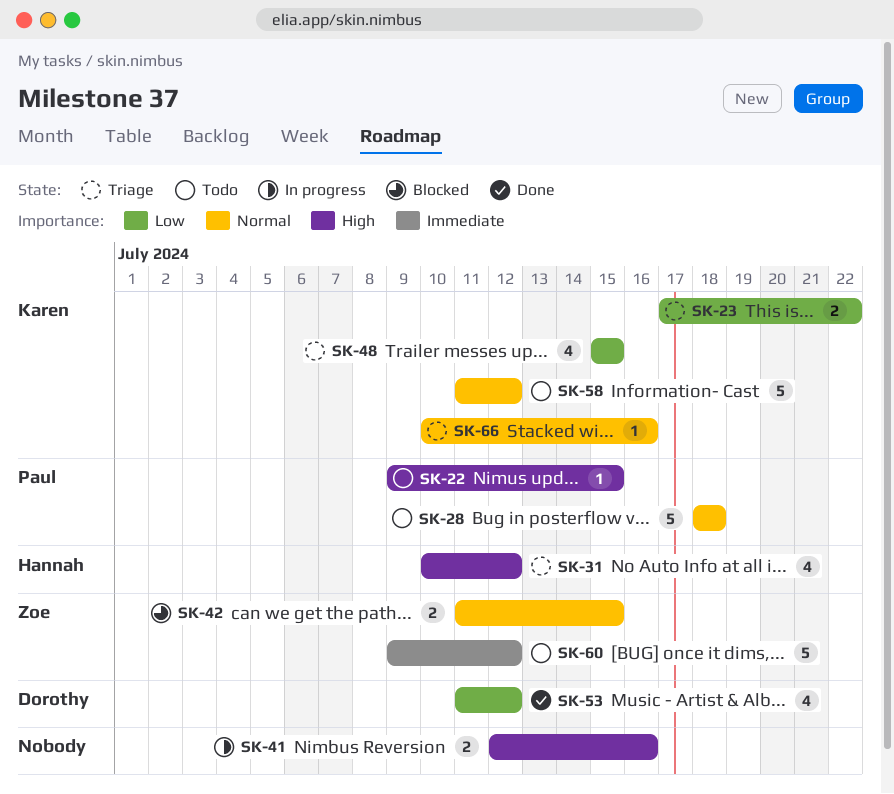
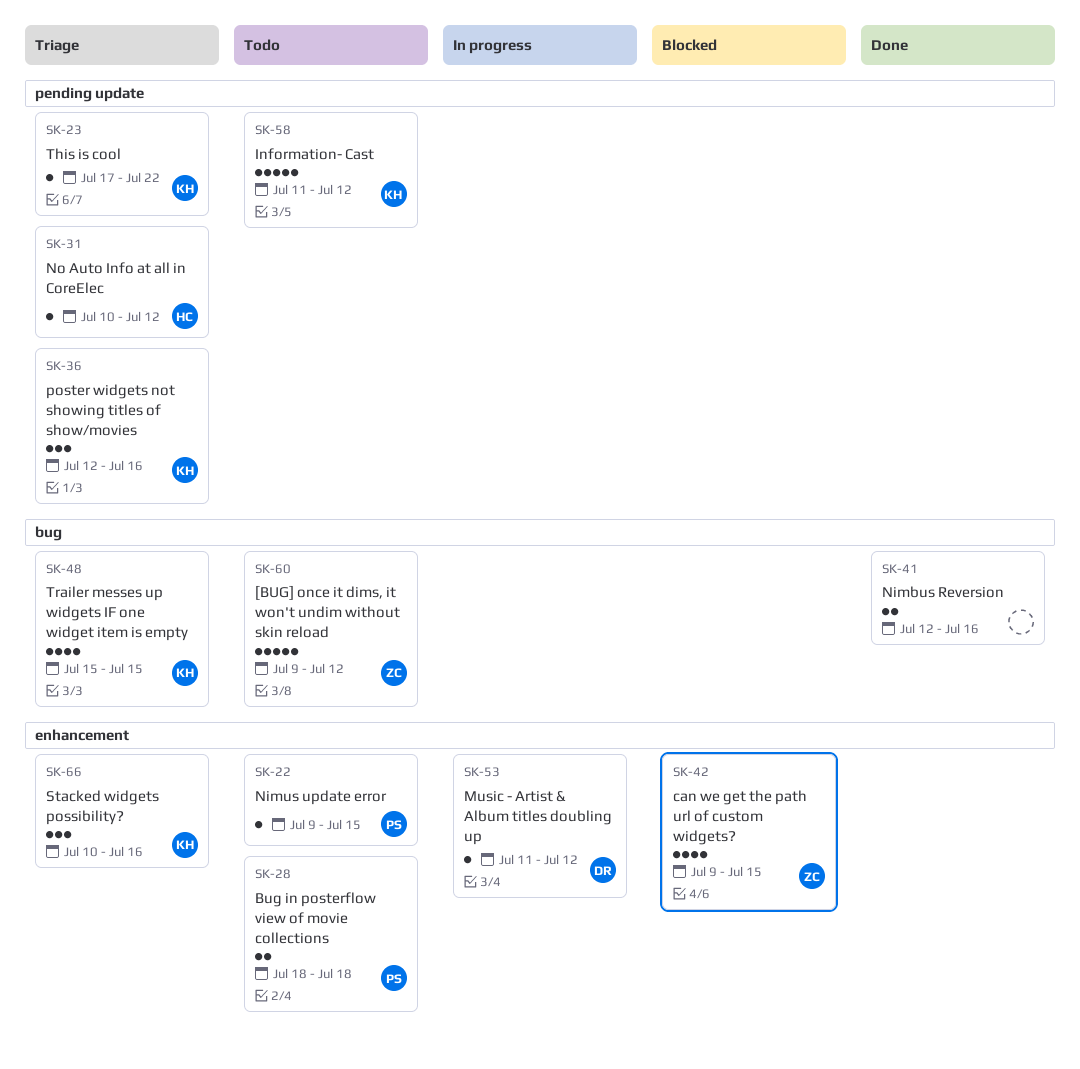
SK-23, estimate: 2 -> 1
SK-28, estimate: 5 -> 2
SK-31, estimate: 4 -> 1
SK-36: none -> present
SK-41, status: In progress -> Done
SK-42, estimate: 2 -> 4
SK-42, start: Jul 11 -> Jul 9
SK-53, status: Done -> In progress
SK-53, estimate: 4 -> 1
SK-66, estimate: 1 -> 3

